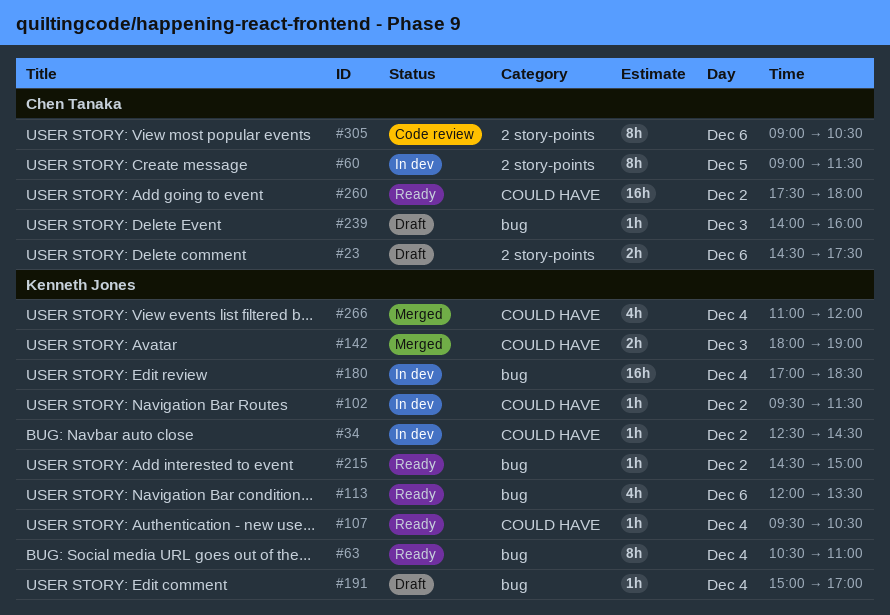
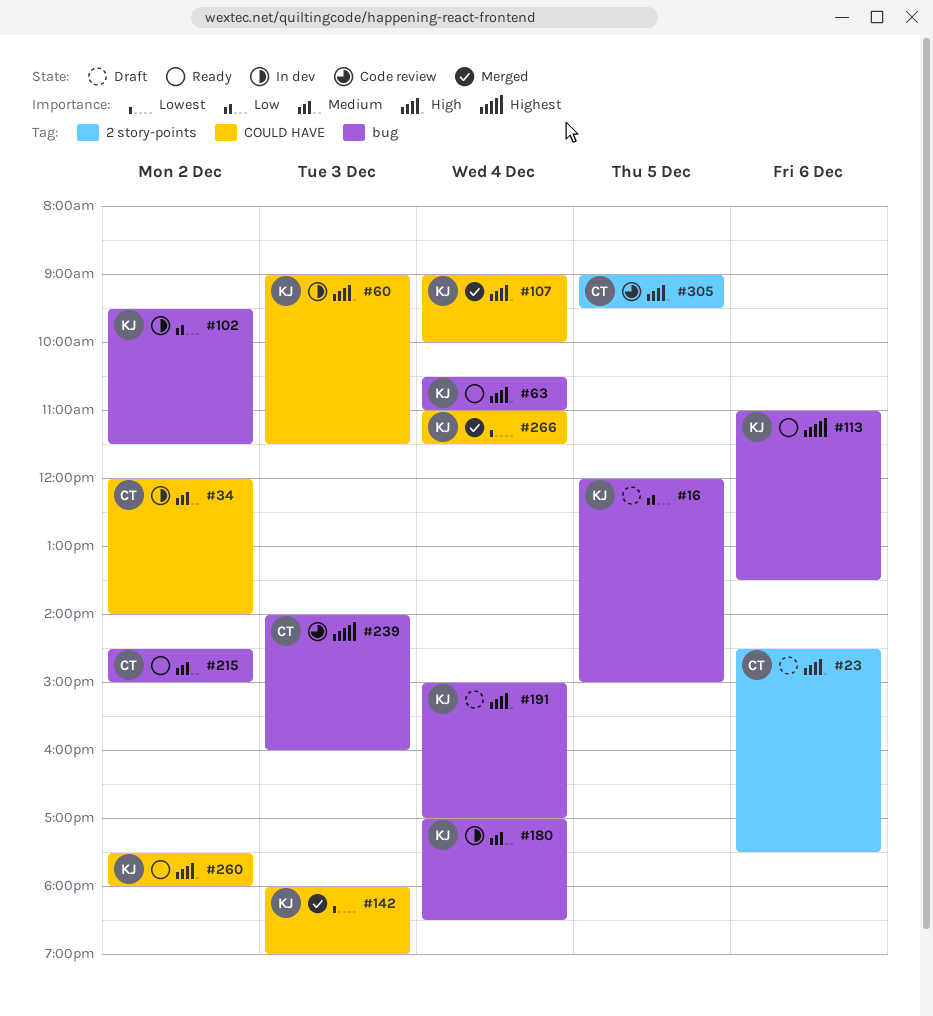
#16: none -> present
#34, owner: Kenneth Jones -> Chen Tanaka
#34, begins: 12:30 -> 12:00
#34, ends: 14:30 -> 14:00
#60, owner: Chen Tanaka -> Kenneth Jones
#60, label: 2 story-points -> COULD HAVE
#60, day: Dec 5 -> Dec 3
#102, label: COULD HAVE -> bug
#107, status: Ready -> Merged
#107, begins: 09:30 -> 09:00
#107, ends: 10:30 -> 10:00
#113, begins: 12:00 -> 11:00
#215, owner: Kenneth Jones -> Chen Tanaka
#239, status: Draft -> Code review
#260, owner: Chen Tanaka -> Kenneth Jones
#266, ends: 12:00 -> 11:30
#305, day: Dec 6 -> Dec 5
#305, ends: 10:30 -> 09:30

